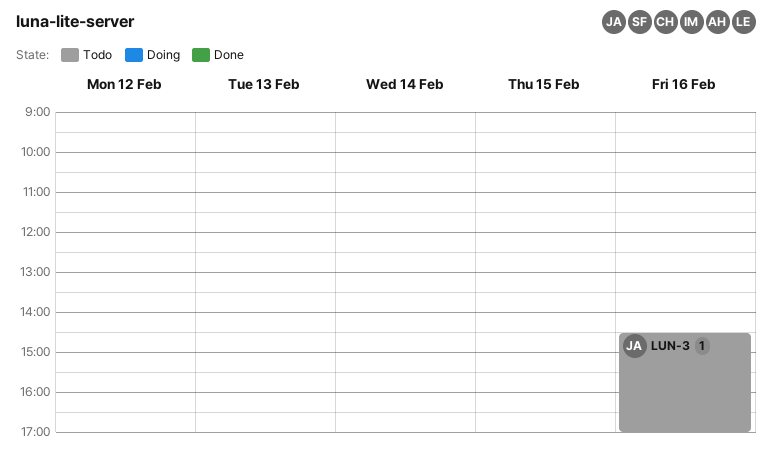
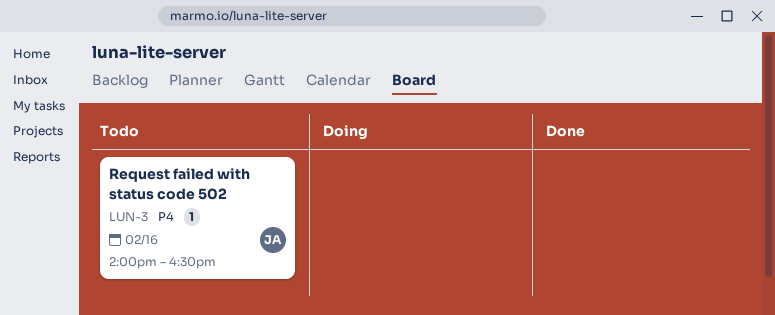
LUN-3, begins: 14:30 -> 14:00
LUN-3, ends: 17:00 -> 16:30

